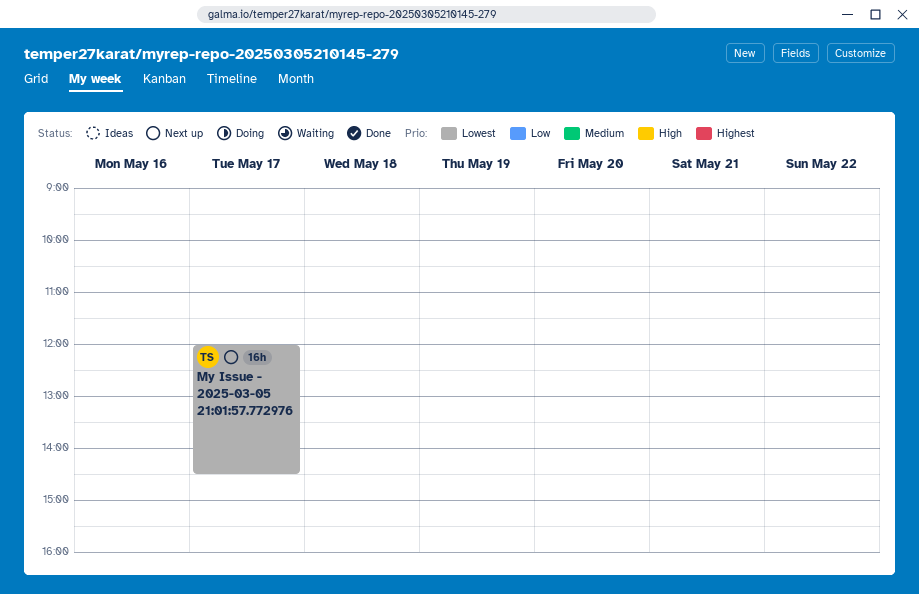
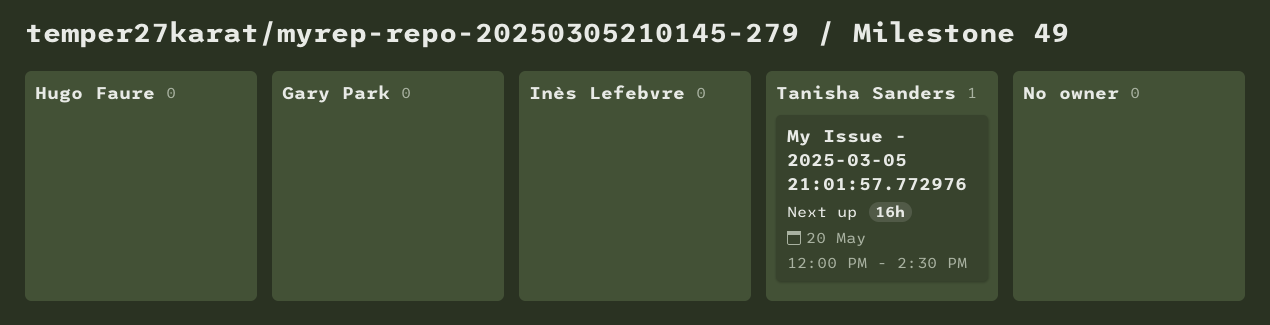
My Issue - 2025-03-05 21:01:57.772976, day: May 17 -> May 20

